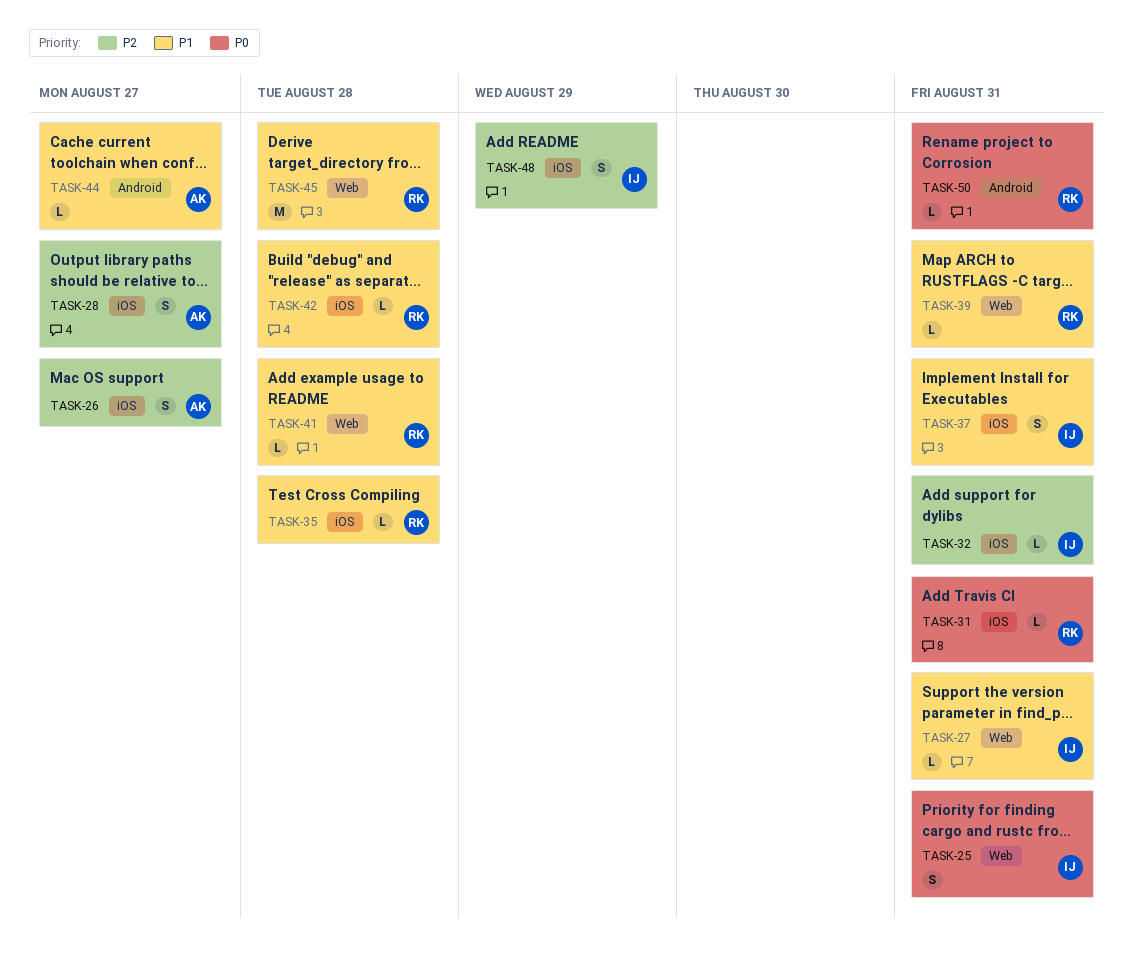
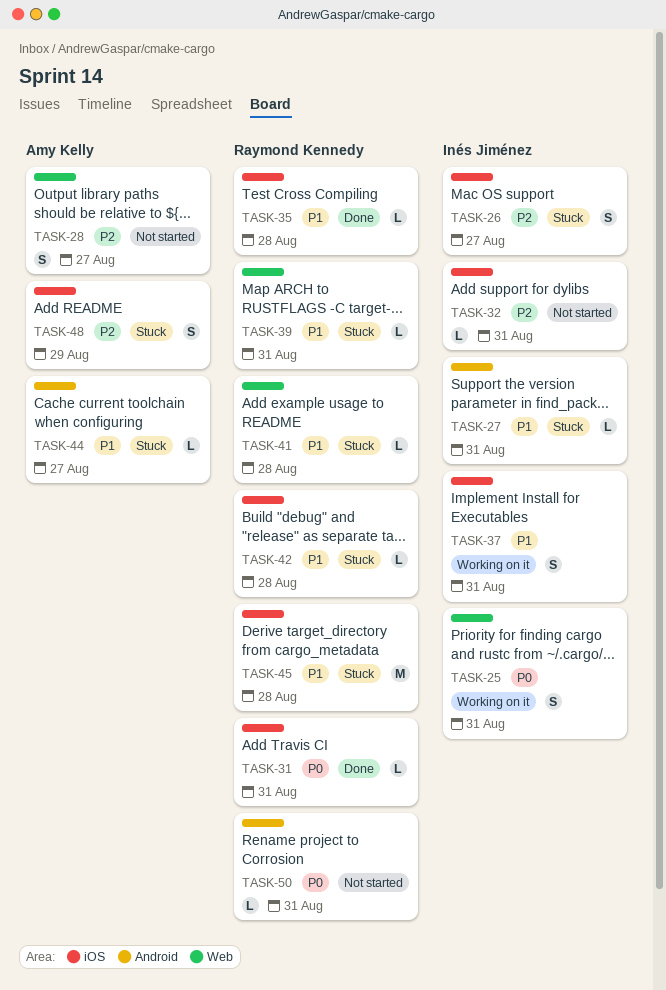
TASK-26, owner: Amy Kelly -> Inés Jiménez
TASK-27, label: Web -> Android
TASK-28, label: iOS -> Web
TASK-45, label: Web -> iOS
TASK-48, owner: Inés Jiménez -> Amy Kelly

